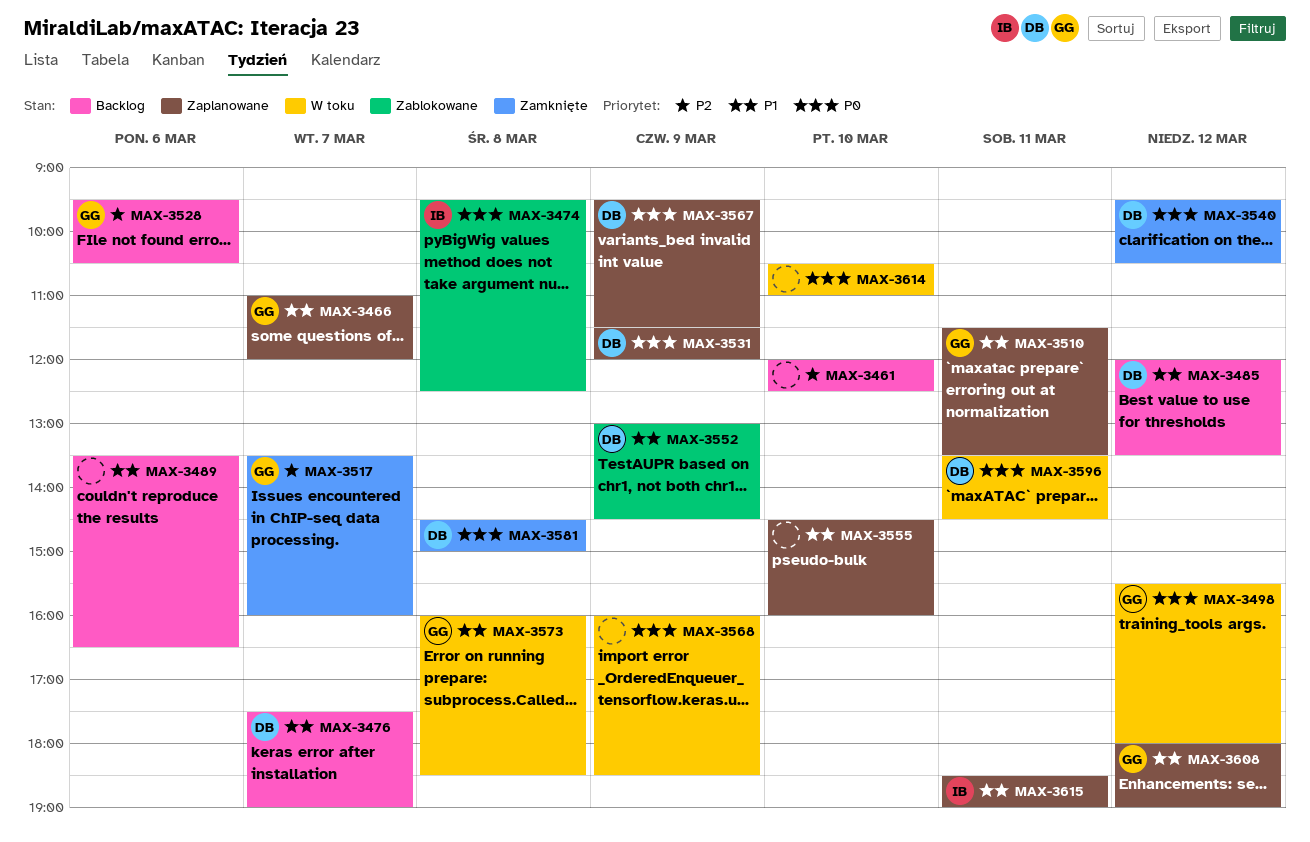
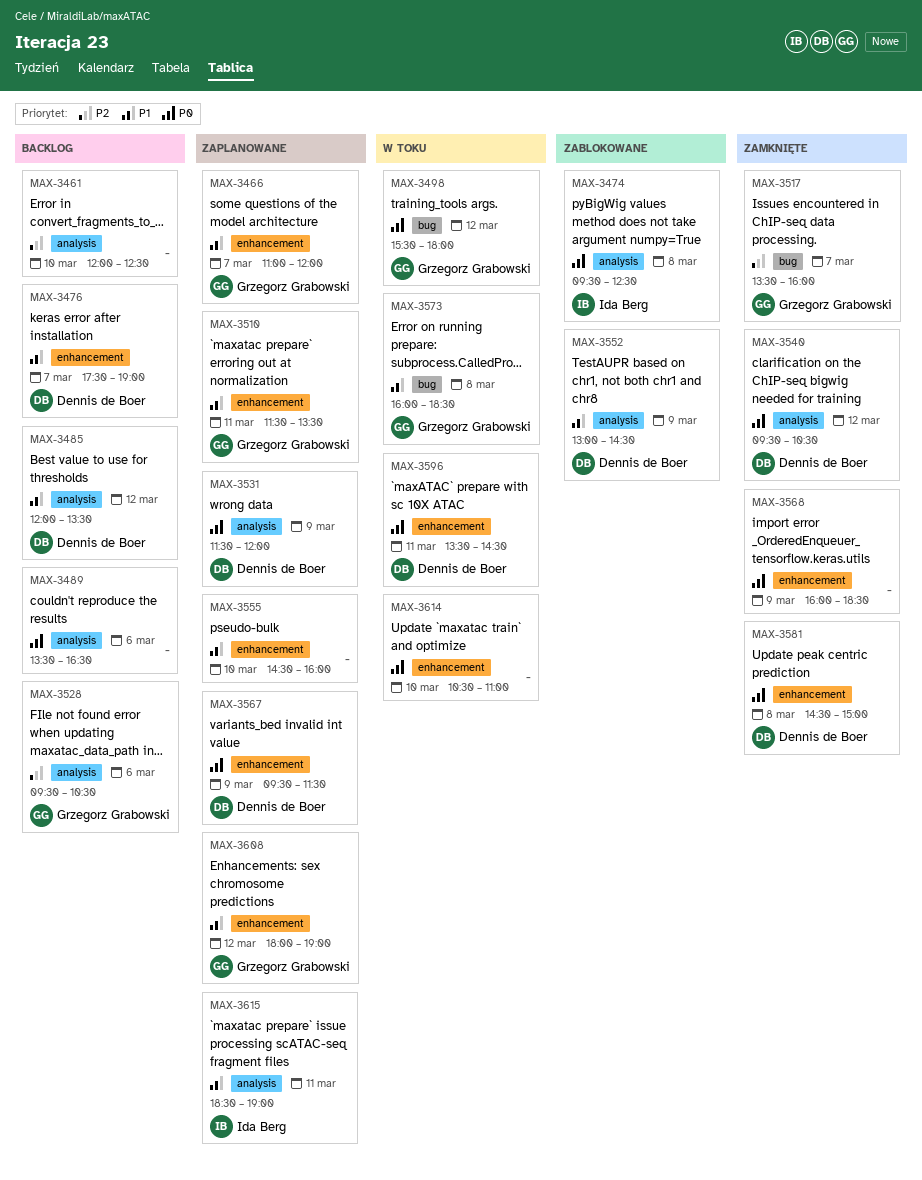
MAX-3489, priority: P1 -> P0
MAX-3568, status: W toku -> Zamknięte

